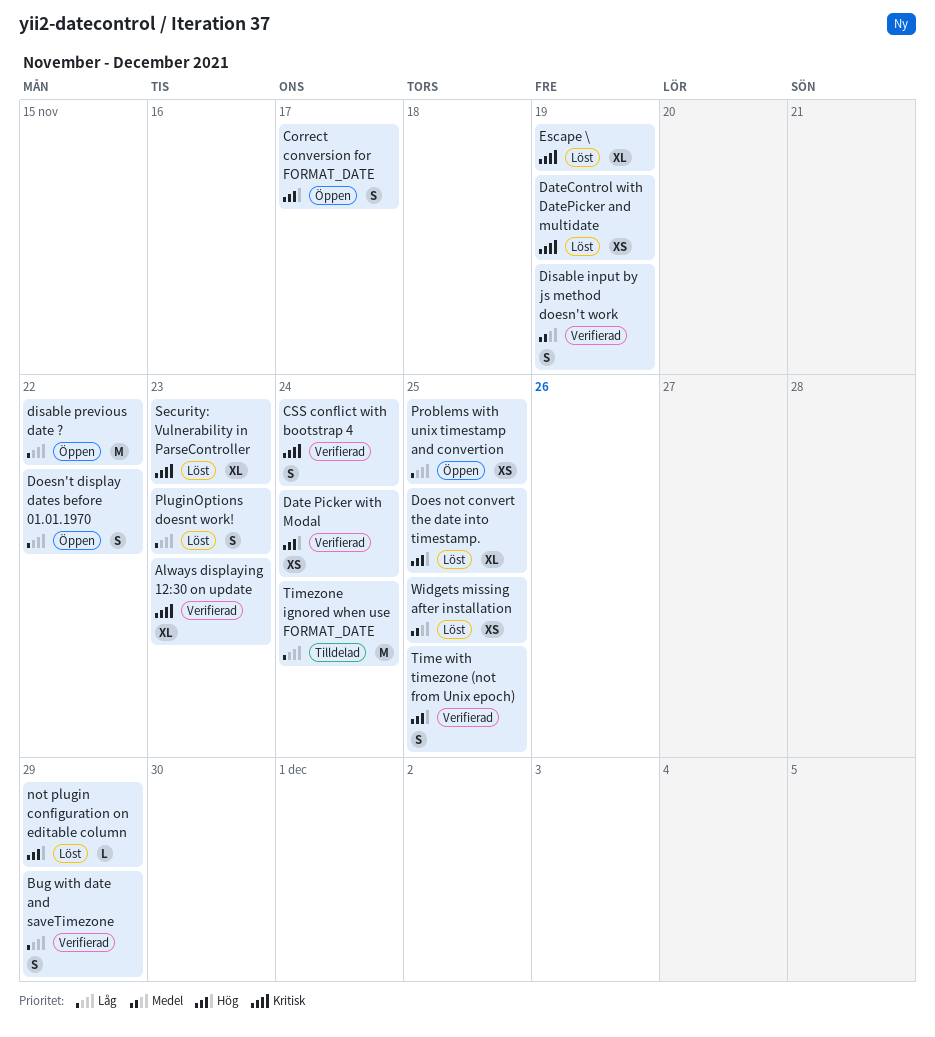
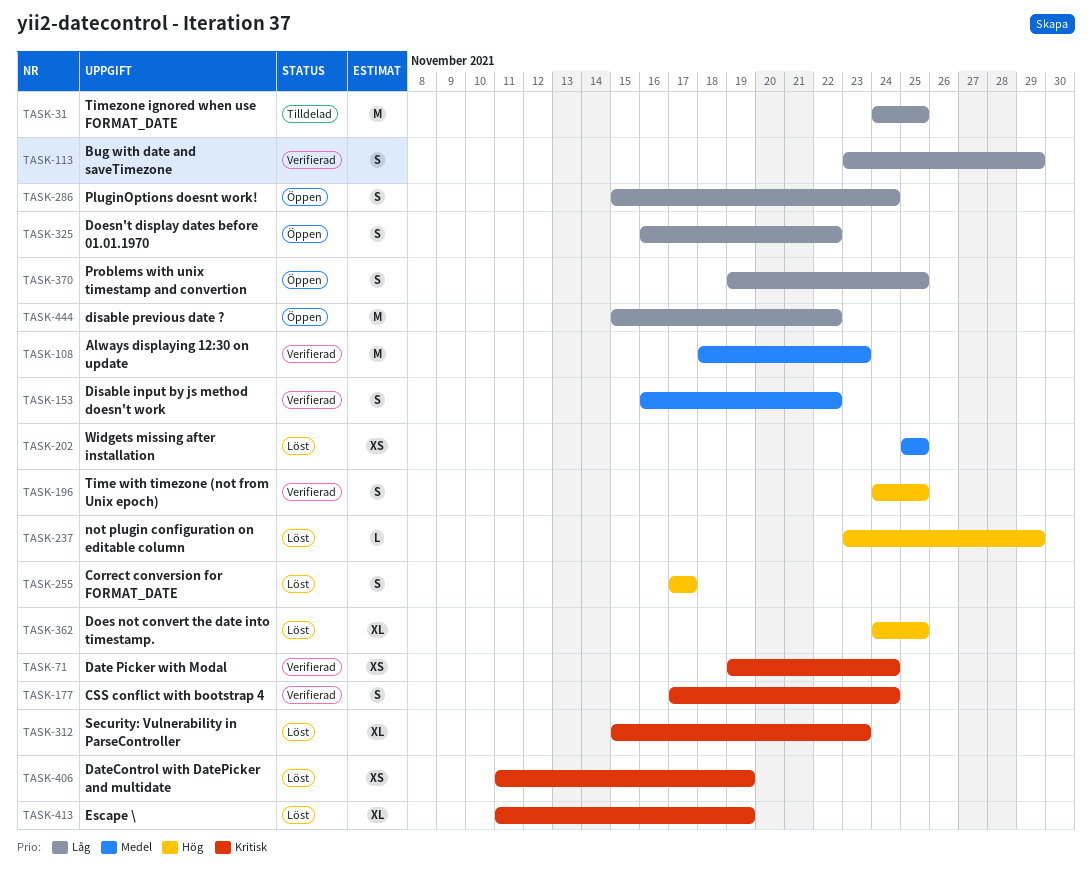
Always displaying 12:30 on update, priority: Kritisk -> Medel
Always displaying 12:30 on update, estimate: XL -> M
Correct conversion for FORMAT_DATE, status: Öppen -> Löst
Date Picker with Modal, priority: Hög -> Kritisk
Disable input by js method doesn't work, due: Nov 19 -> Nov 22
PluginOptions doesnt work!, status: Löst -> Öppen
PluginOptions doesnt work!, due: Nov 23 -> Nov 24
Problems with unix timestamp and convertion, estimate: XS -> S
Timezone ignored when use FORMAT_DATE, due: Nov 24 -> Nov 25

